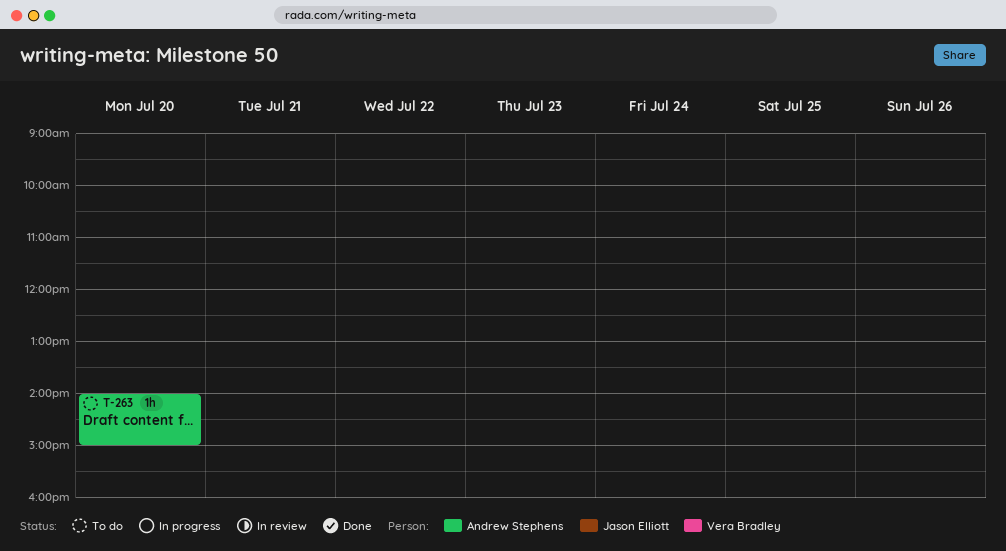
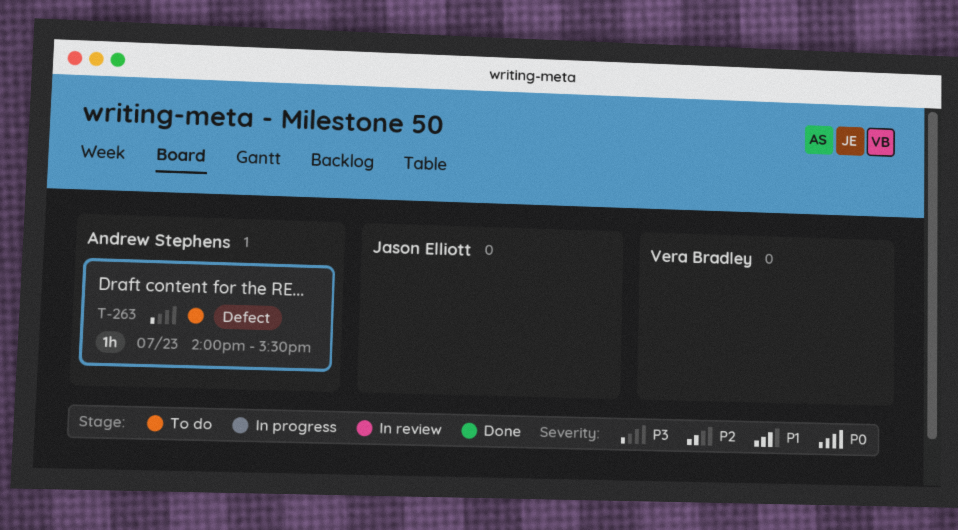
T-263, day: Jul 20 -> Jul 23
T-263, ends: 15:00 -> 15:30

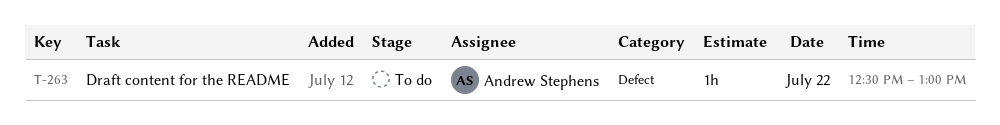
T-263, day: Jul 23 -> Jul 22
T-263, begins: 14:00 -> 12:30
T-263, ends: 15:30 -> 13:00

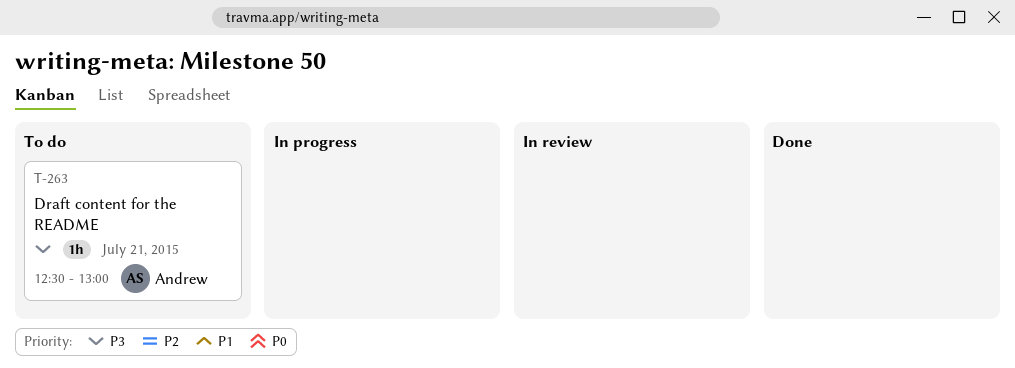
T-263, day: Jul 22 -> Jul 21

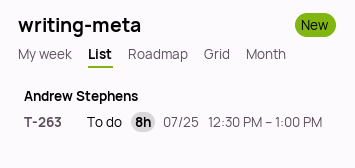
T-263, estimate: 1h -> 8h
T-263, day: Jul 21 -> Jul 25

